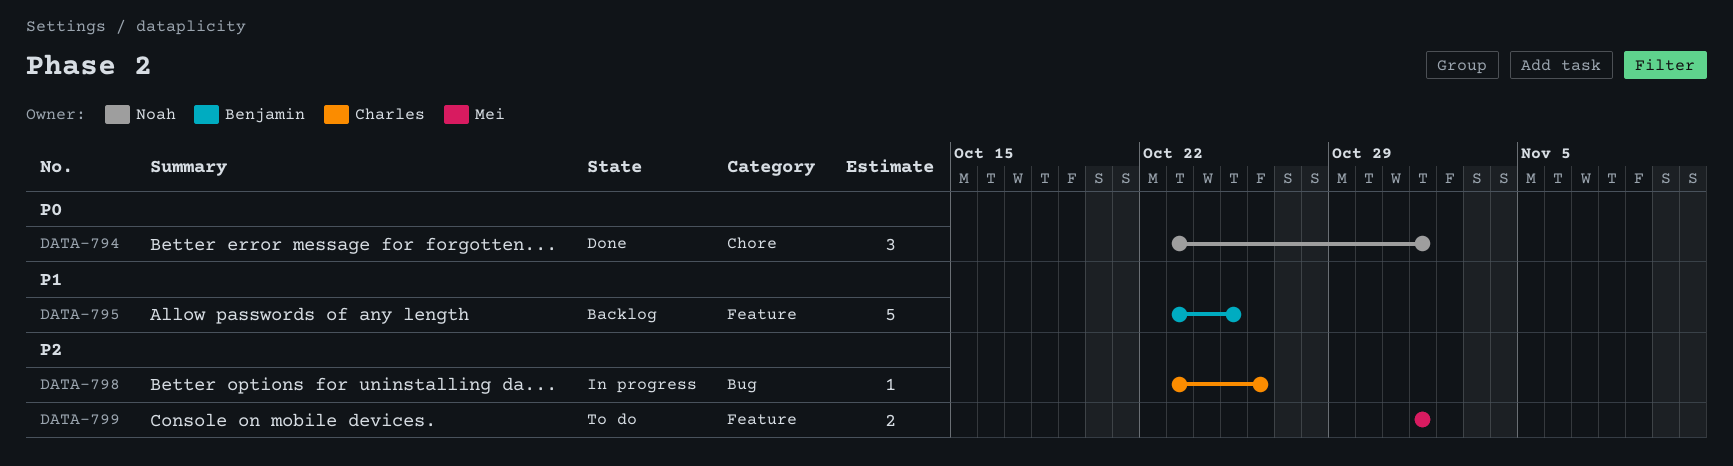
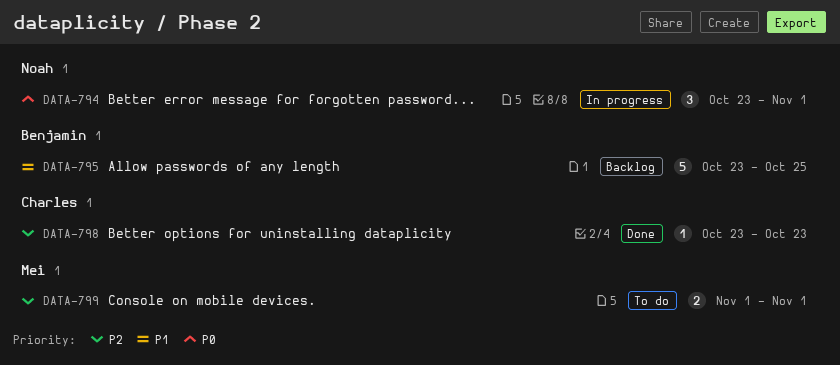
DATA-794, status: Done -> In progress
DATA-798, status: In progress -> Done
DATA-798, due: Oct 26 -> Oct 23

